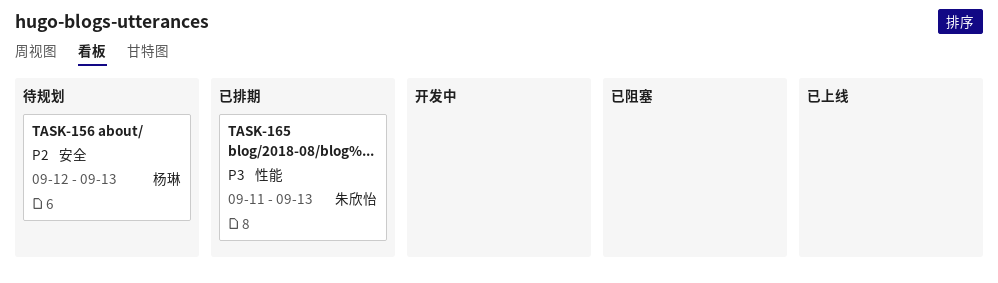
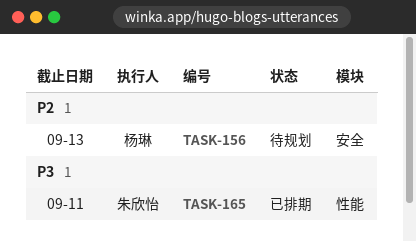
TASK-165, due: Sep 13 -> Sep 11

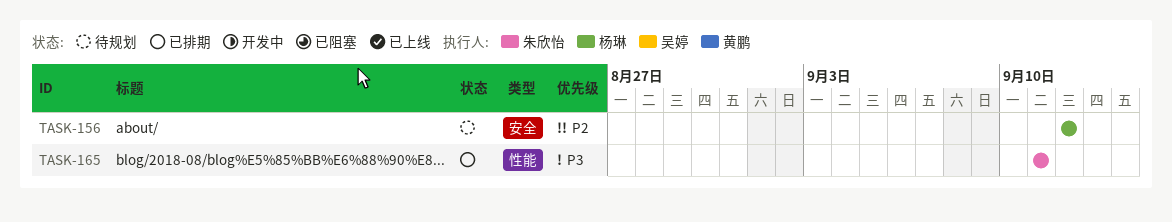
TASK-156, due: Sep 13 -> Sep 12

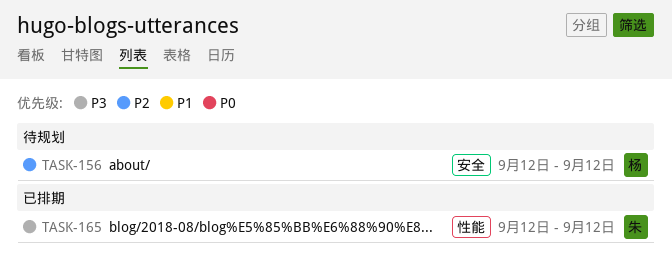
TASK-165, start: Sep 11 -> Sep 12
TASK-165, due: Sep 11 -> Sep 12

